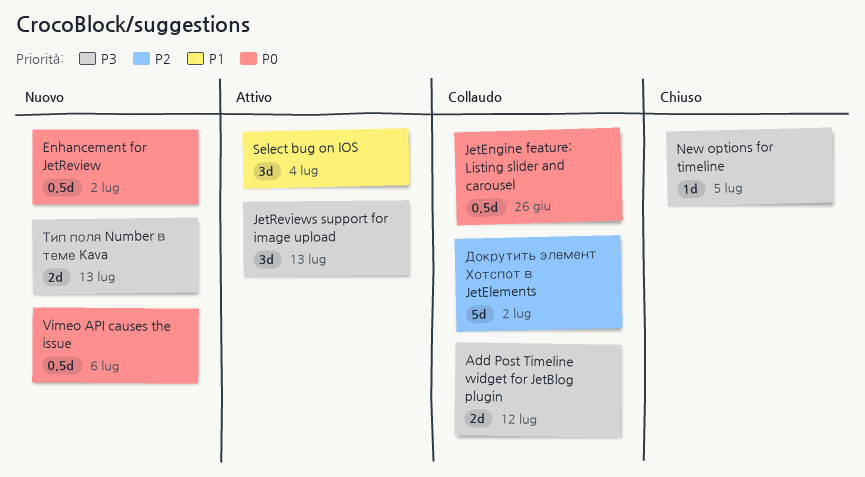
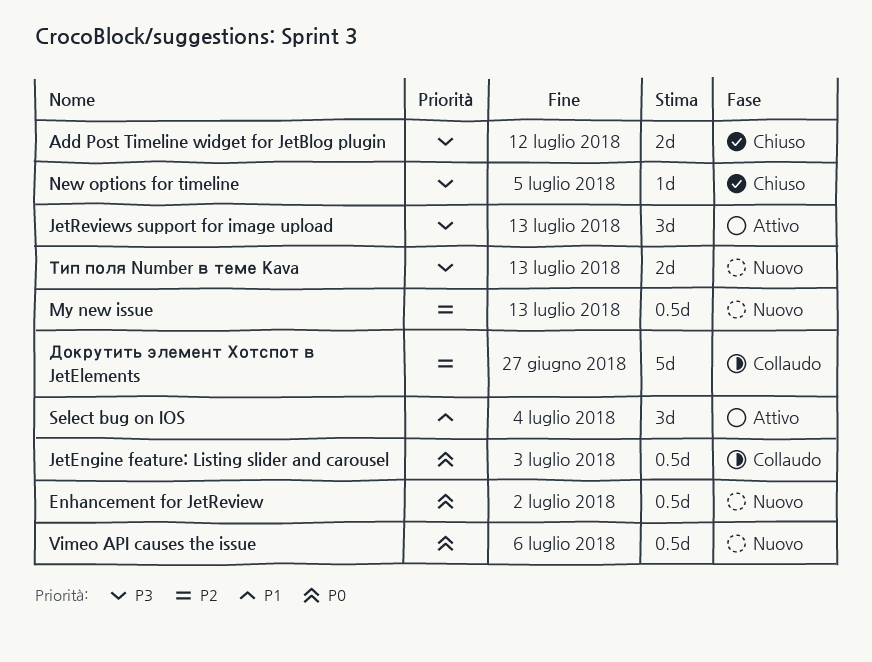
Add Post Timeline widget for JetBlog plugin, status: Collaudo -> Chiuso
JetEngine feature: Listing slider and carousel, due: Jun 26 -> Jul 3
My new issue: none -> present
Докрутить элемент Хотспот в JetElements, due: Jul 2 -> Jun 27

